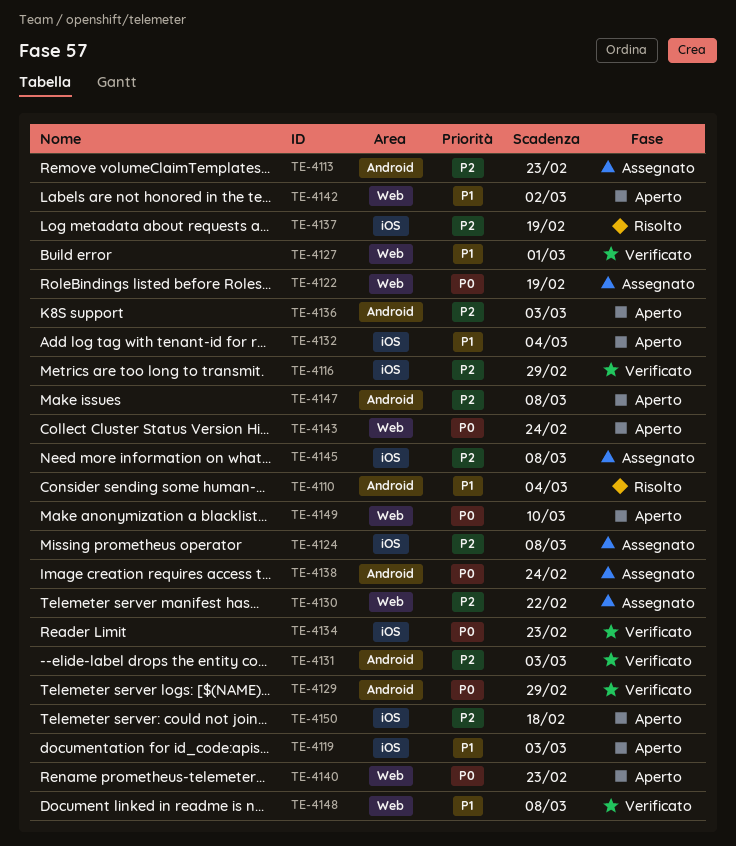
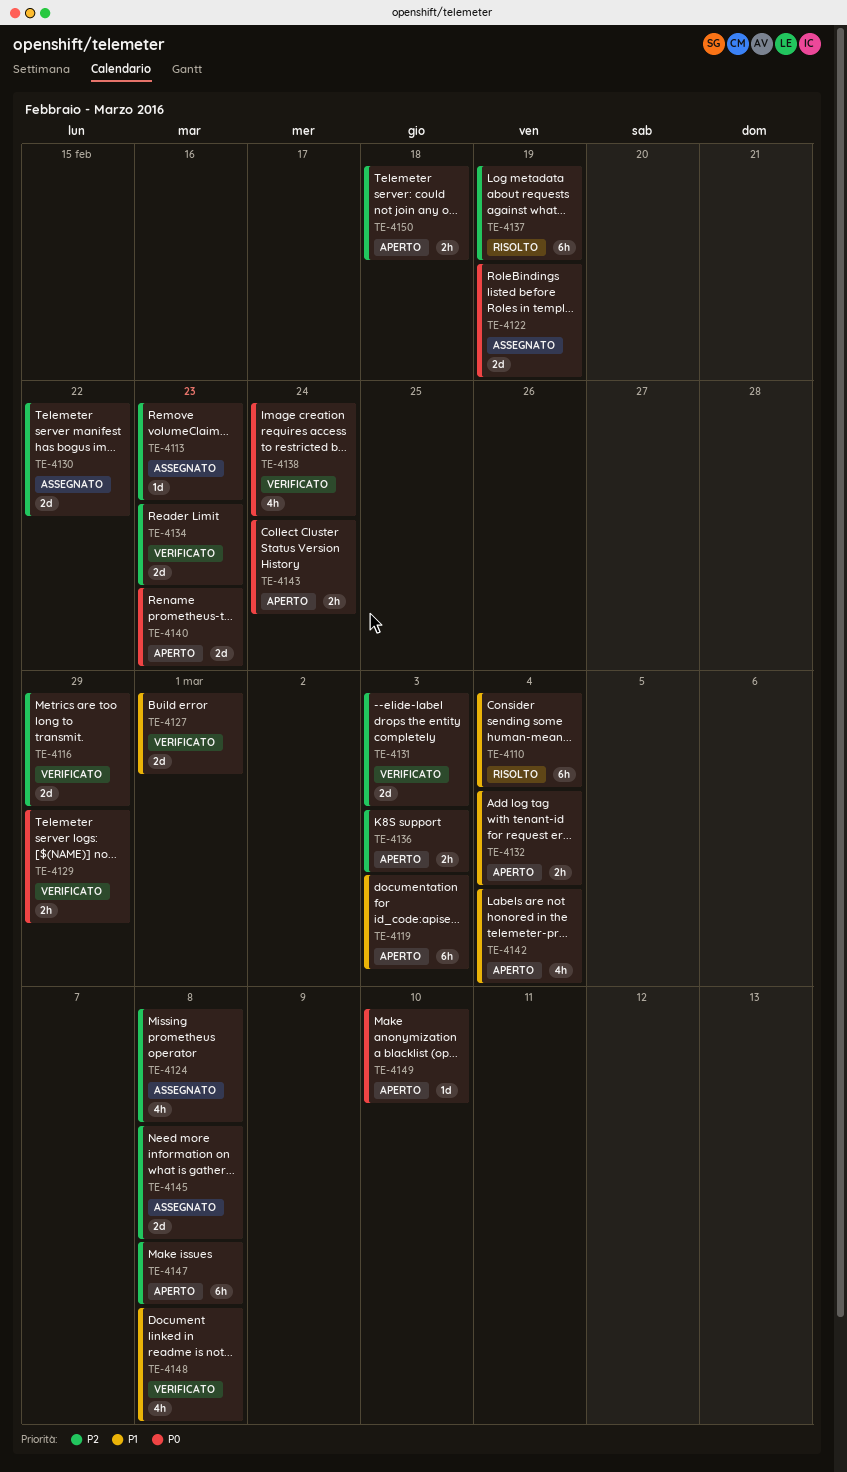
TE-4134, priority: P0 -> P2
TE-4138, status: Assegnato -> Verificato
TE-4142, due: Mar 2 -> Mar 4

